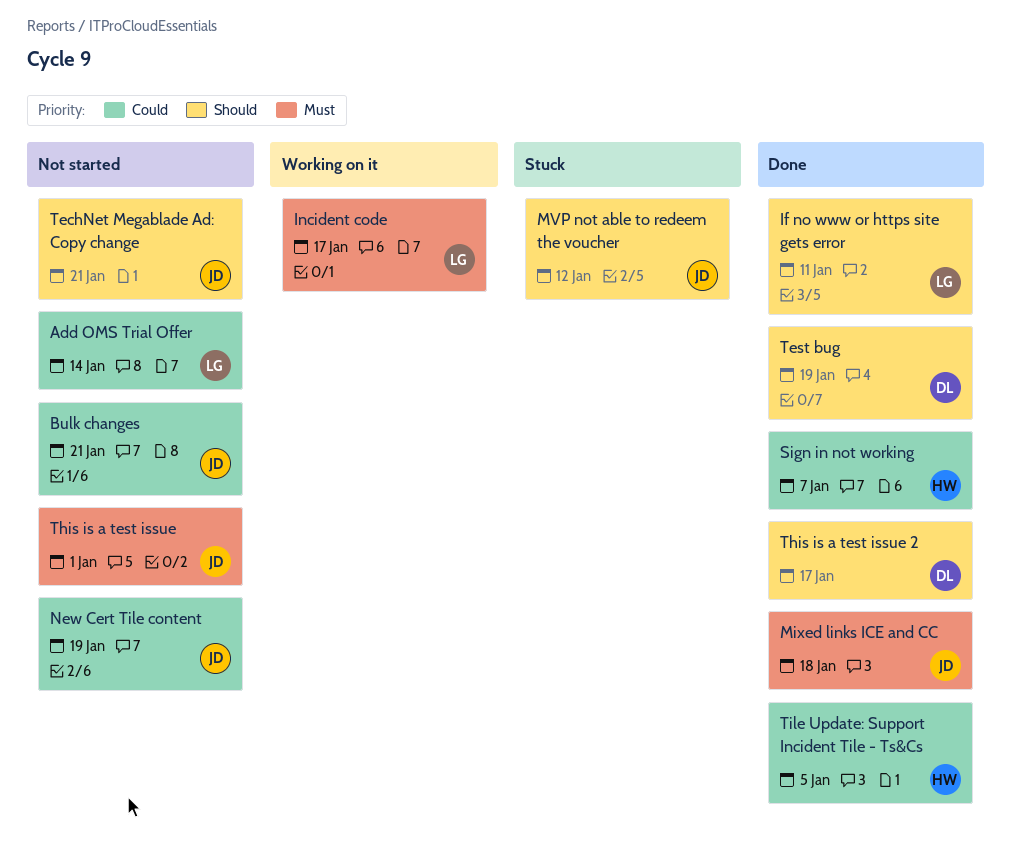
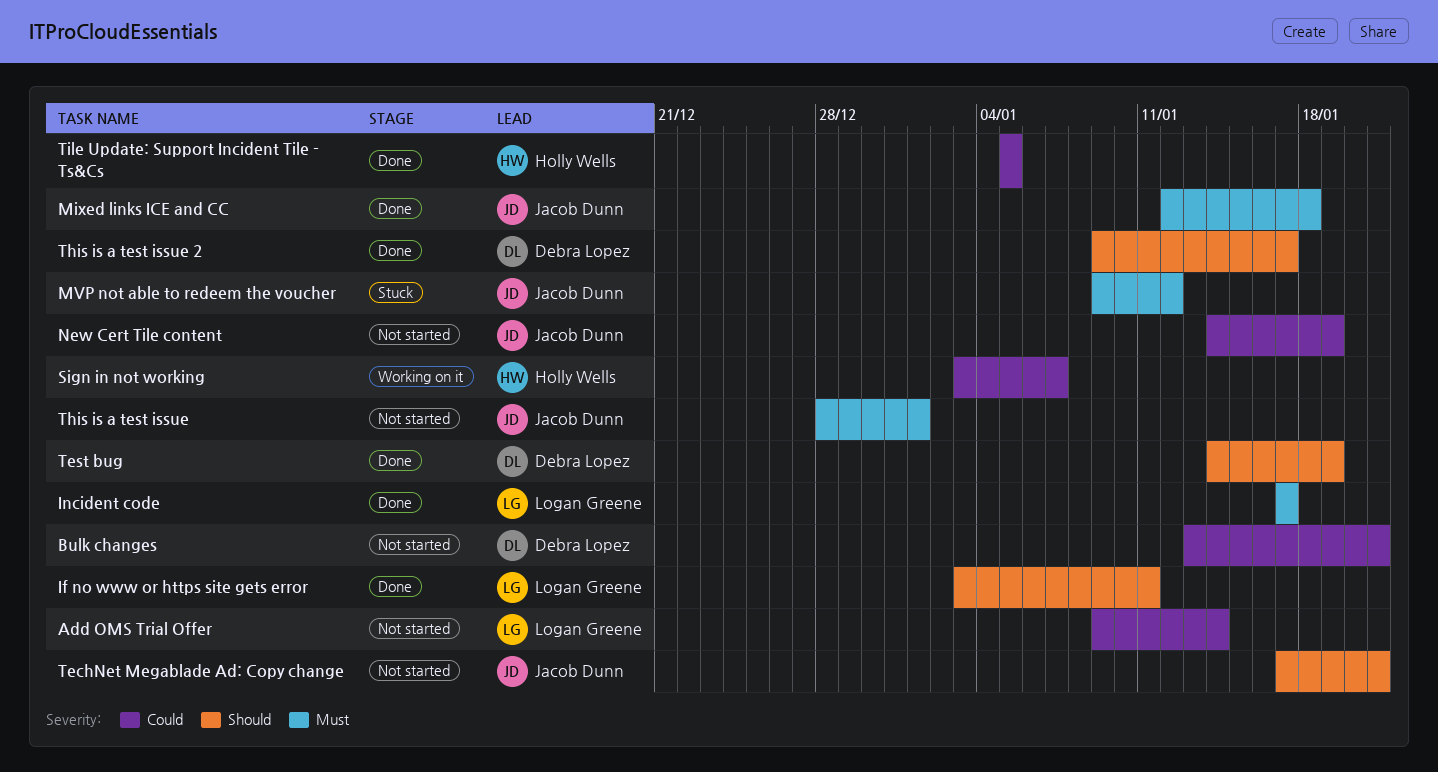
Bulk changes, owner: Jacob Dunn -> Debra Lopez
Incident code, status: Working on it -> Done
MVP not able to redeem the voucher, priority: Should -> Must
Sign in not working, status: Done -> Working on it

